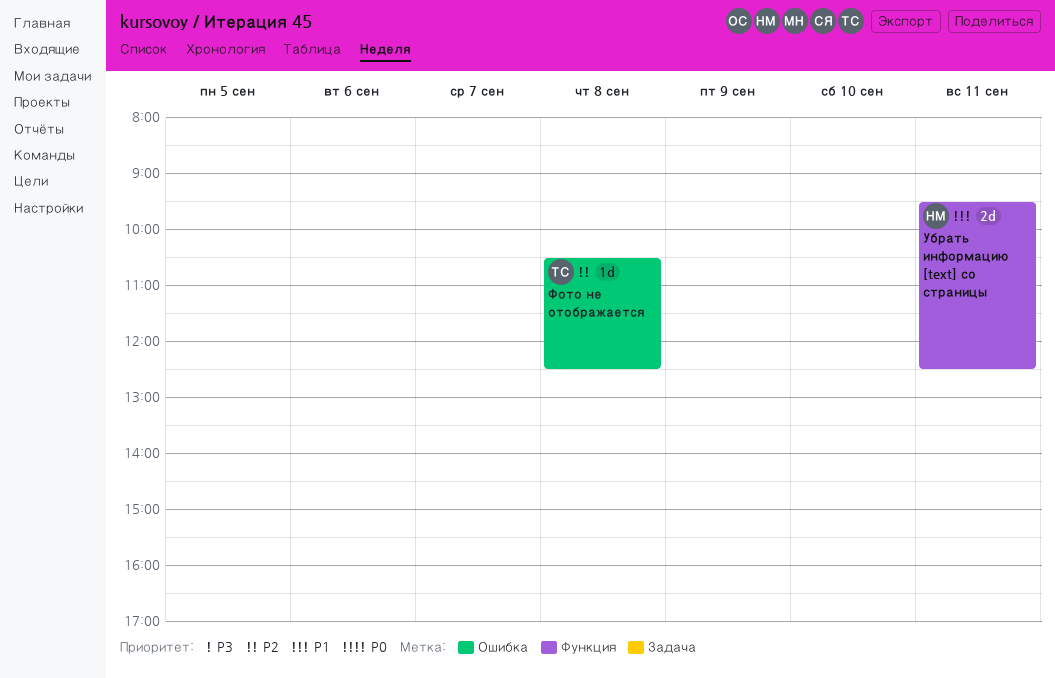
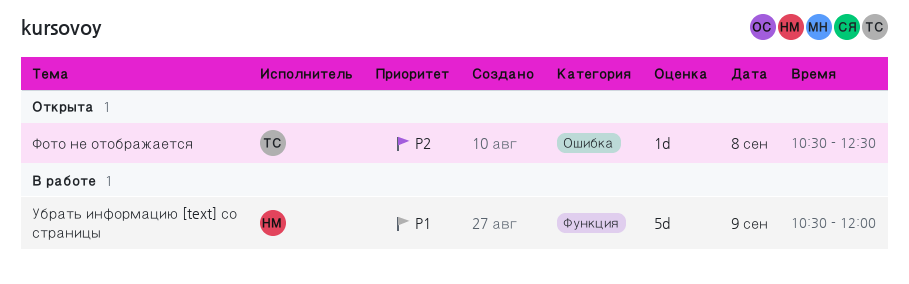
Убрать информацию [text] со страницы, estimate: 2d -> 5d
Убрать информацию [text] со страницы, day: Sep 11 -> Sep 9
Убрать информацию [text] со страницы, begins: 09:30 -> 10:30
Убрать информацию [text] со страницы, ends: 12:30 -> 12:00

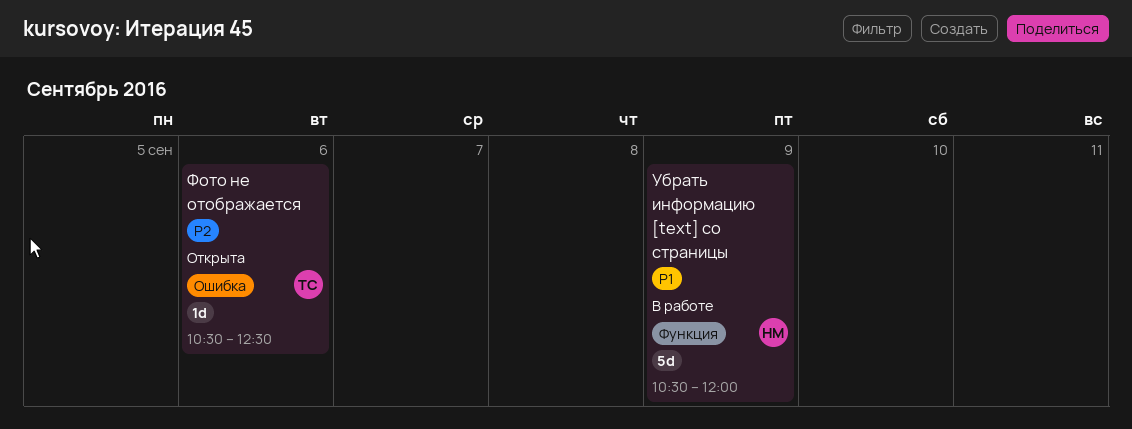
Фото не отображается, day: Sep 8 -> Sep 6

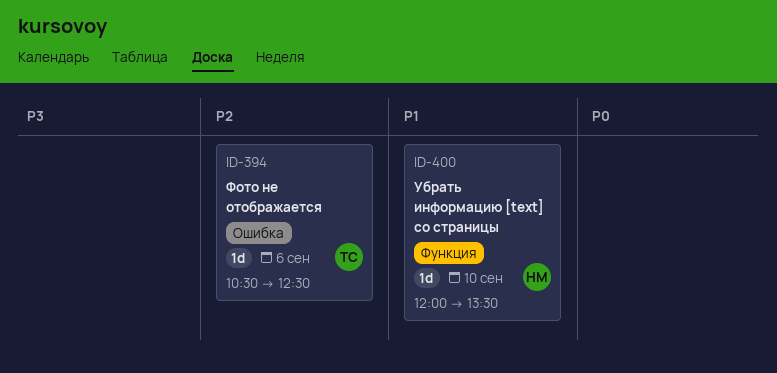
Убрать информацию [text] со страницы, estimate: 5d -> 1d
Убрать информацию [text] со страницы, day: Sep 9 -> Sep 10
Убрать информацию [text] со страницы, begins: 10:30 -> 12:00
Убрать информацию [text] со страницы, ends: 12:00 -> 13:30

